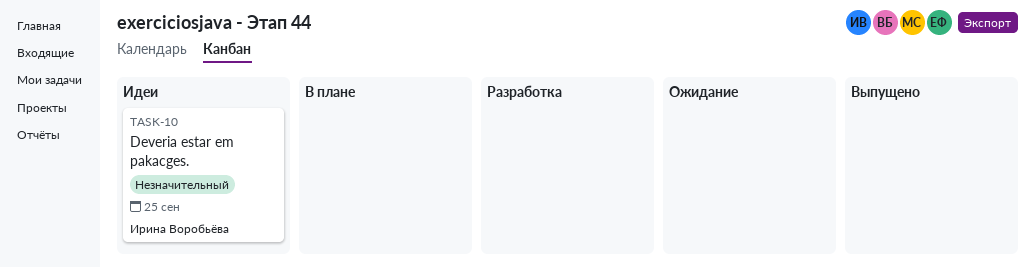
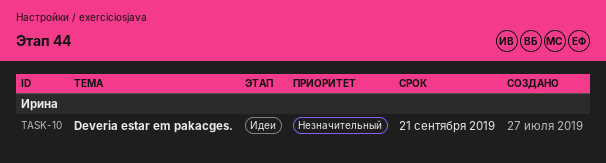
TASK-10, due: Sep 25 -> Sep 21

